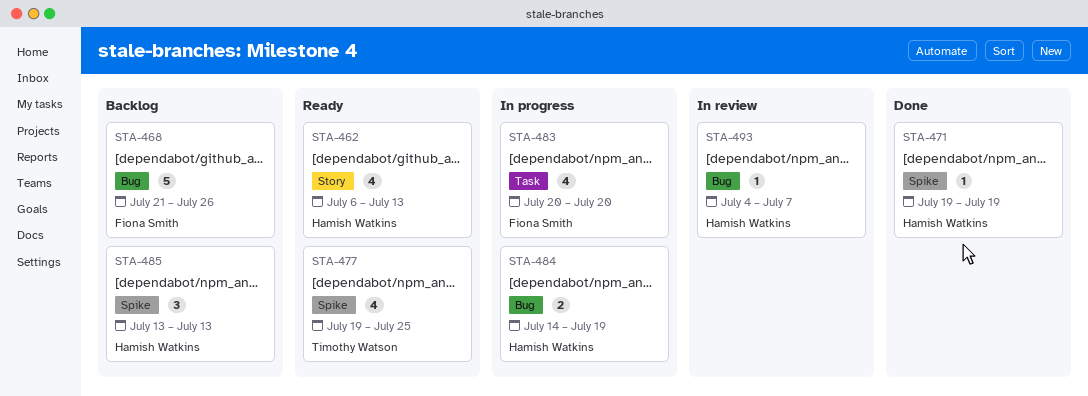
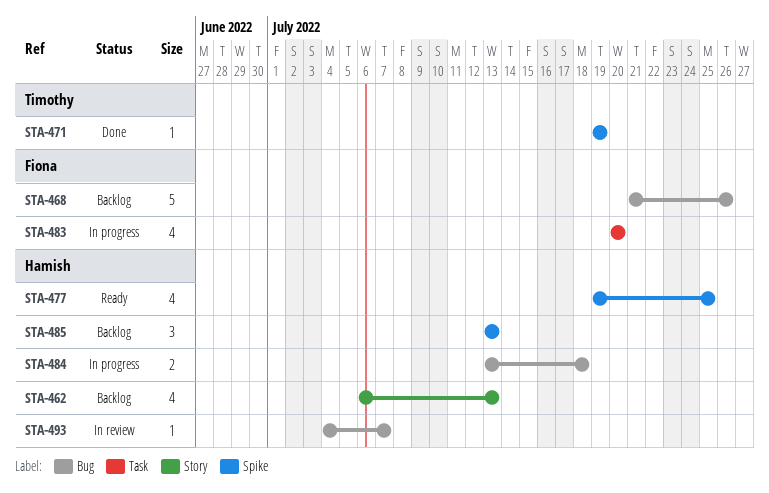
STA-462, status: Ready -> Backlog
STA-471, owner: Hamish Watkins -> Timothy Watson
STA-477, owner: Timothy Watson -> Hamish Watkins
STA-484, start: Jul 14 -> Jul 13
STA-484, due: Jul 19 -> Jul 18

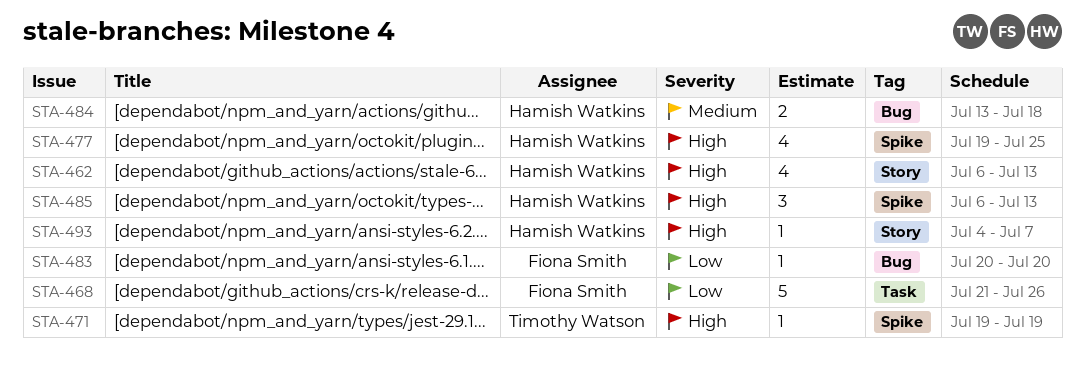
STA-468, label: Bug -> Task
STA-483, label: Task -> Bug
STA-483, estimate: 4 -> 1
STA-485, start: Jul 13 -> Jul 6
STA-493, label: Bug -> Story

